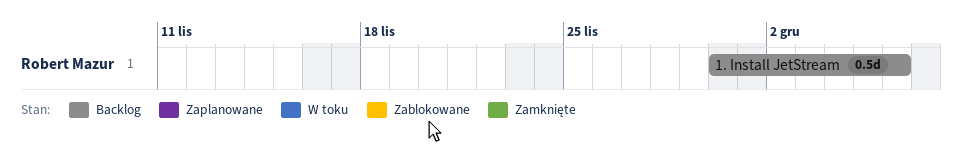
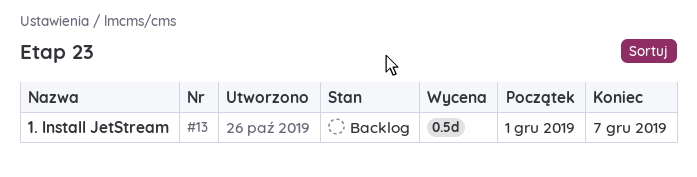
1. Install JetStream, start: Nov 30 -> Dec 1
1. Install JetStream, due: Dec 6 -> Dec 7

